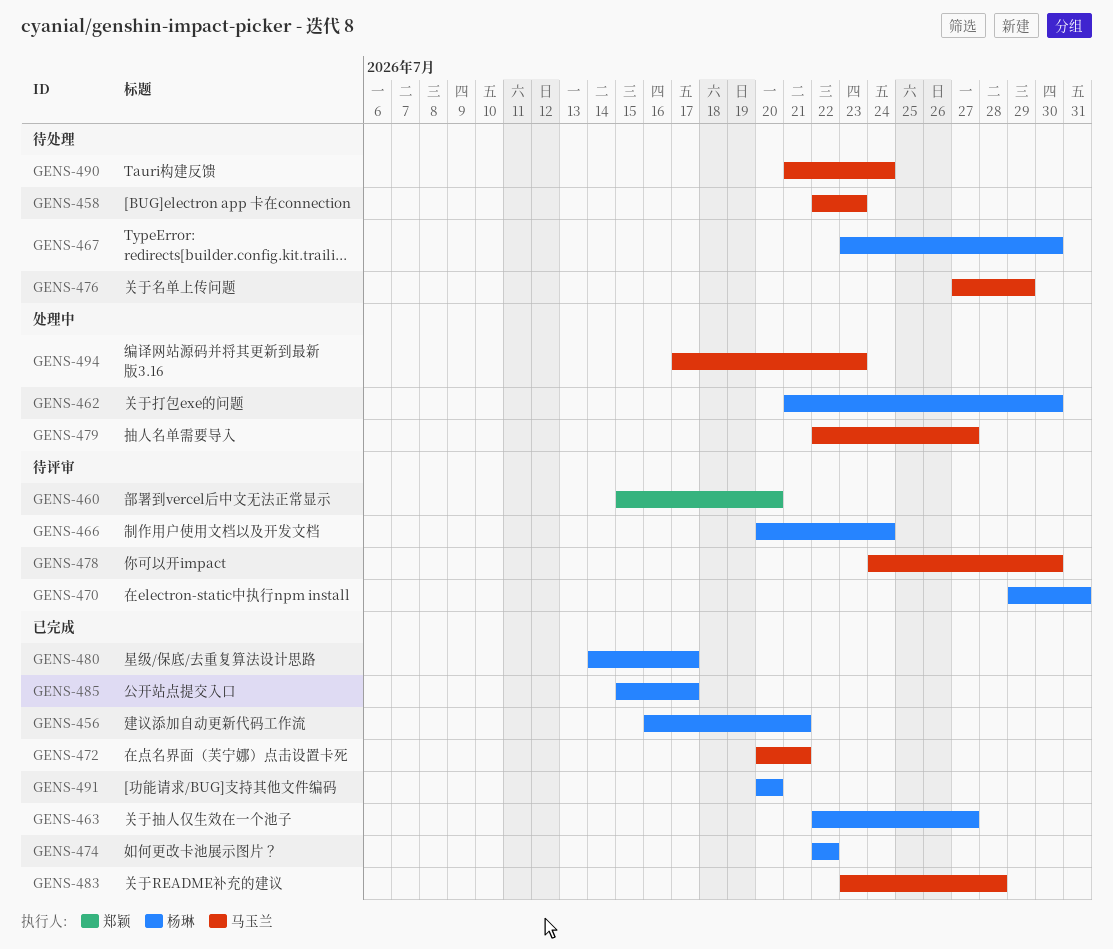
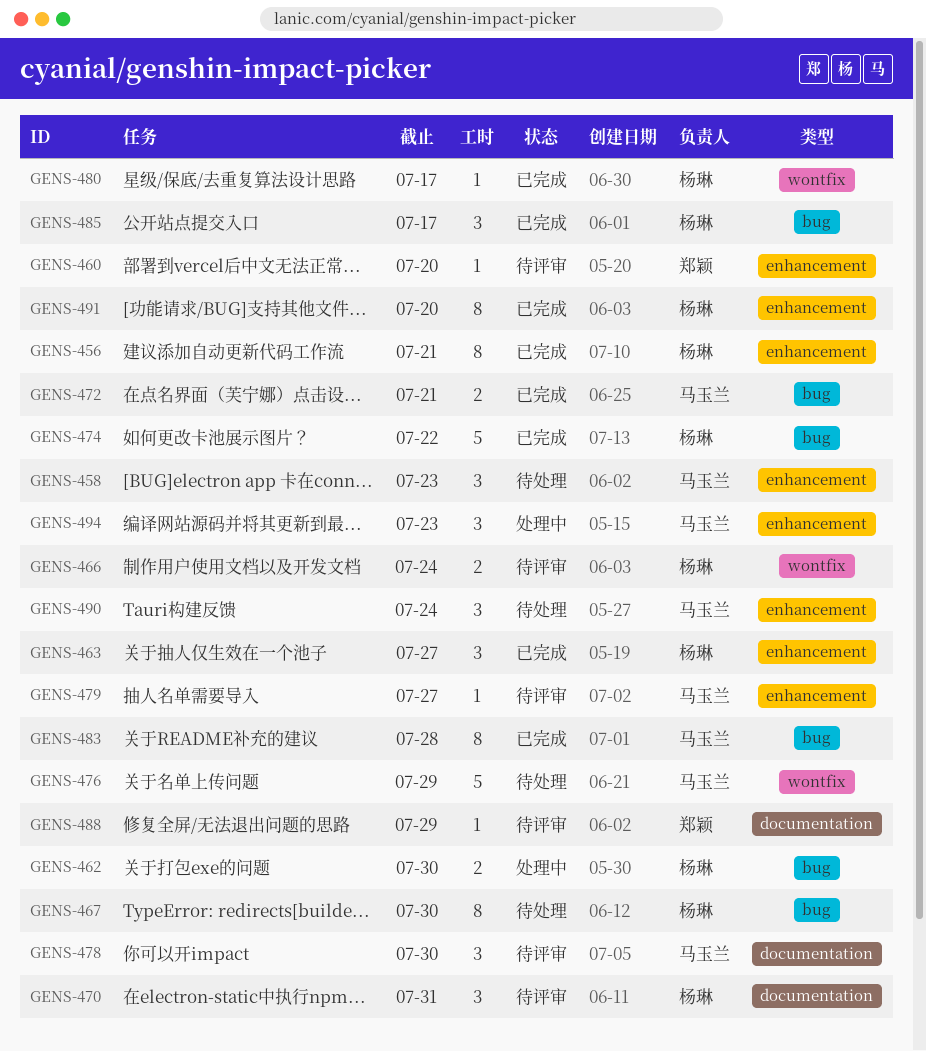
GENS-479, status: 处理中 -> 待评审
GENS-488: none -> present

